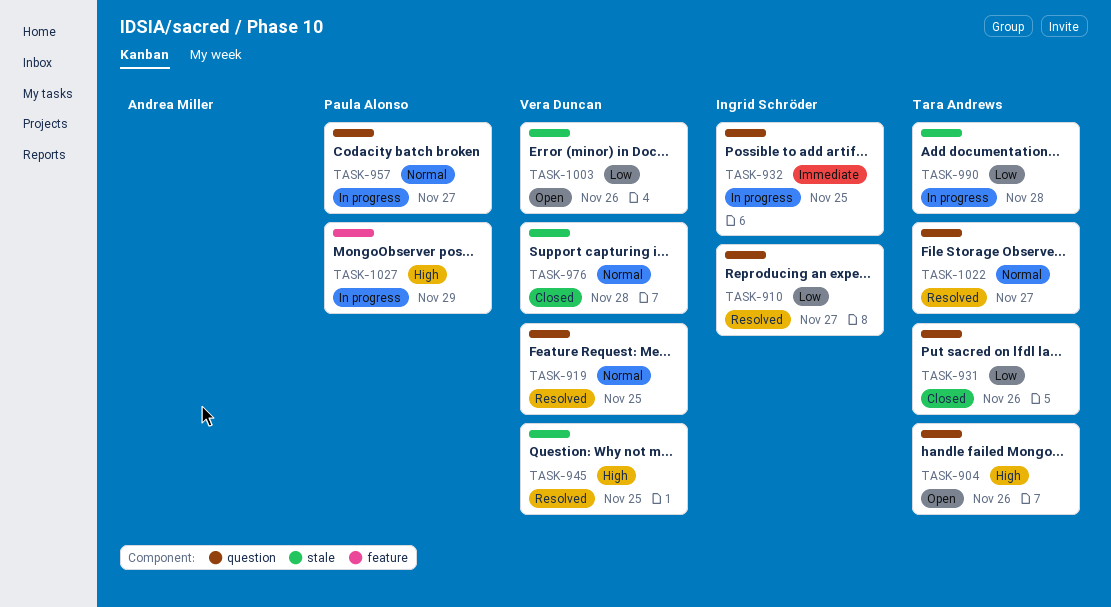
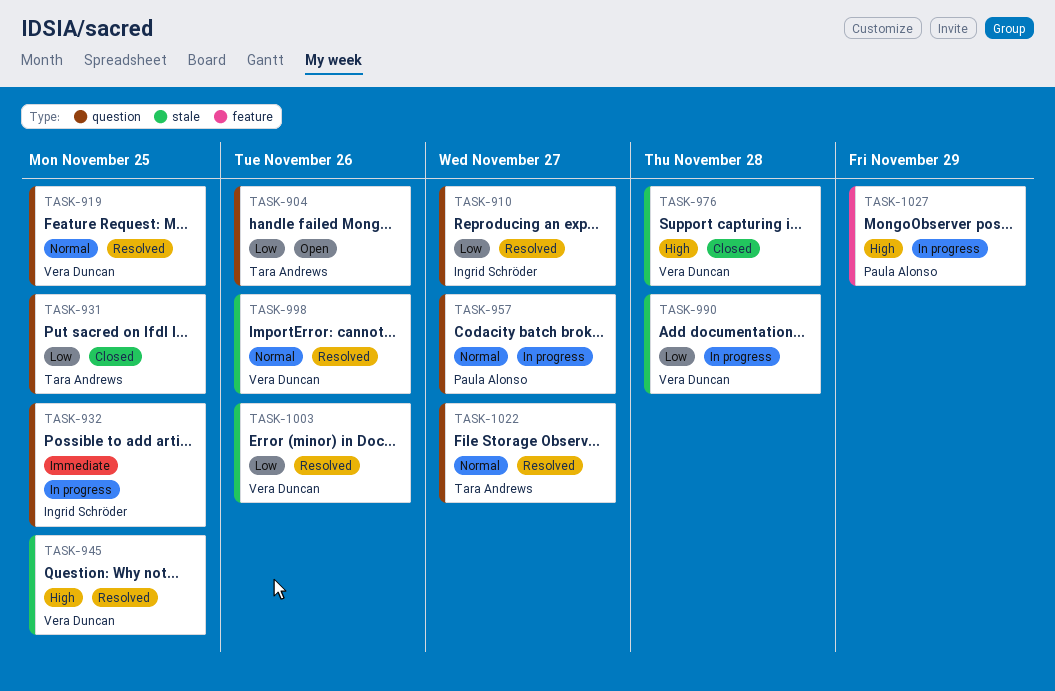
TASK-904, priority: High -> Low
TASK-931, due: Nov 26 -> Nov 25
TASK-976, priority: Normal -> High
TASK-990, owner: Tara Andrews -> Vera Duncan
TASK-998: none -> present
TASK-1003, status: Open -> Resolved

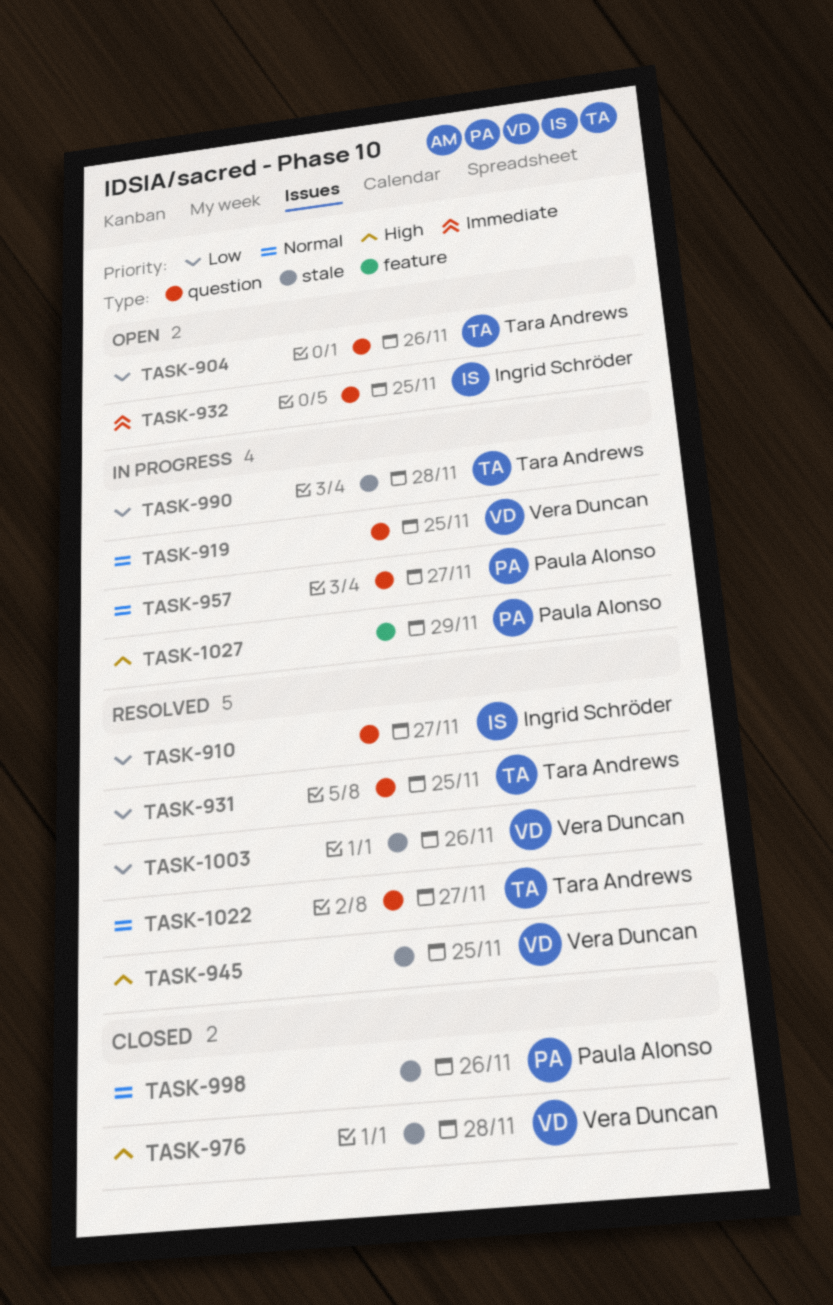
TASK-919, status: Resolved -> In progress
TASK-931, status: Closed -> Resolved
TASK-932, status: In progress -> Open
TASK-990, owner: Vera Duncan -> Tara Andrews
TASK-998, status: Resolved -> Closed
TASK-998, owner: Vera Duncan -> Paula Alonso

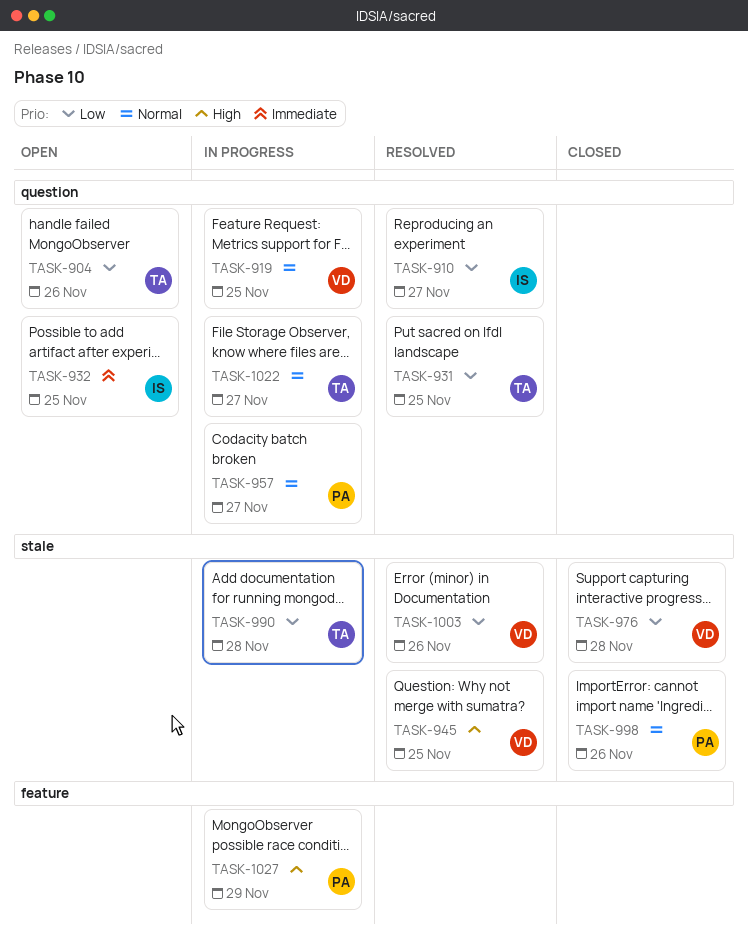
TASK-976, priority: High -> Low
TASK-1022, status: Resolved -> In progress

